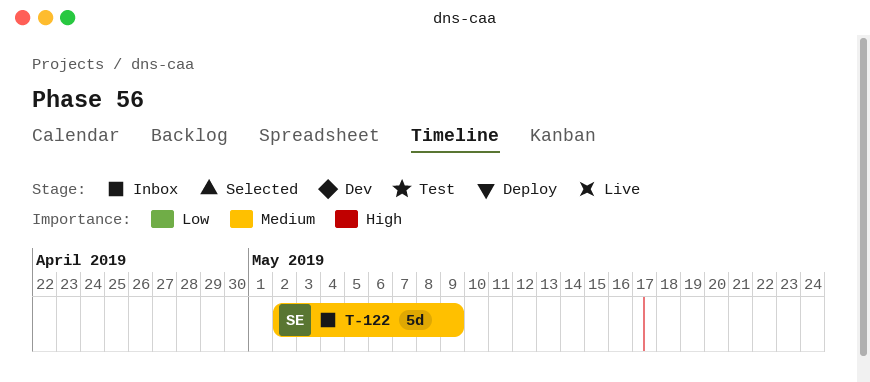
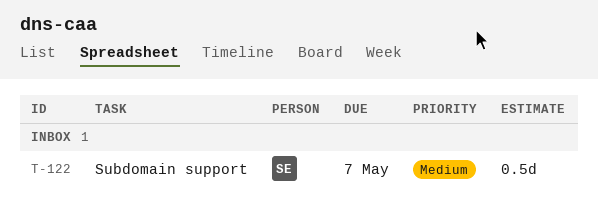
T-122, estimate: 5d -> 0.5d
T-122, due: May 9 -> May 7

